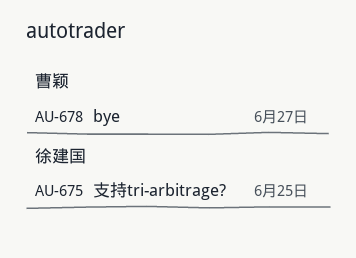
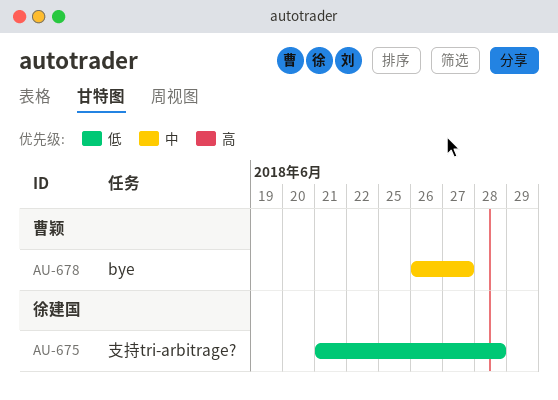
AU-675, due: Jun 25 -> Jun 28

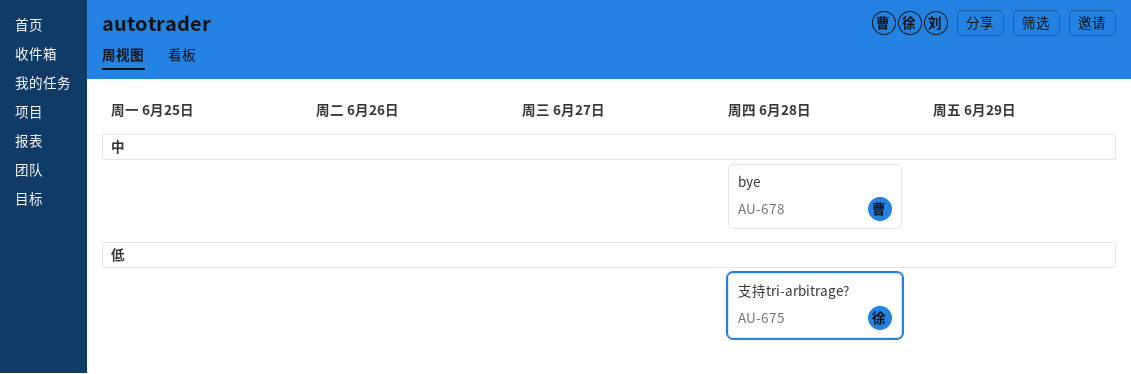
AU-678, due: Jun 27 -> Jun 28

